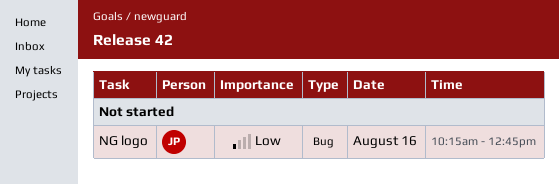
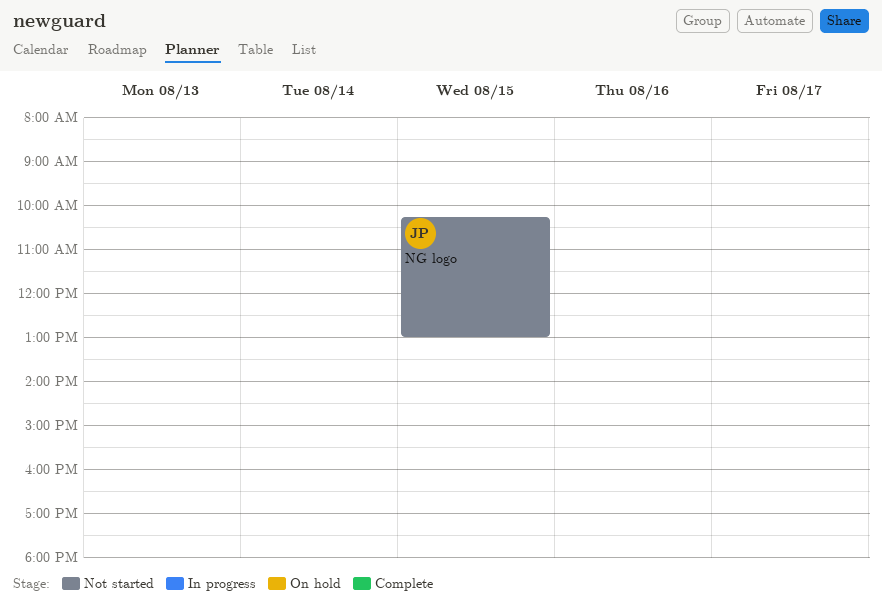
NG logo, day: Aug 16 -> Aug 15
NG logo, ends: 12:45 -> 13:00

